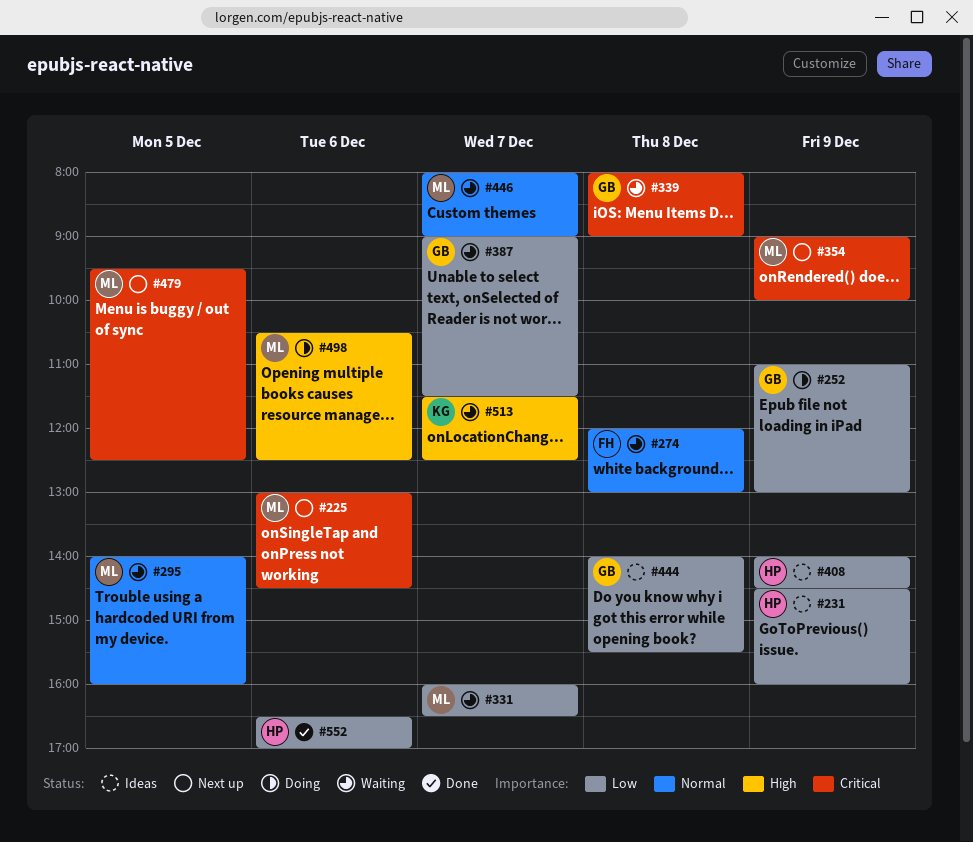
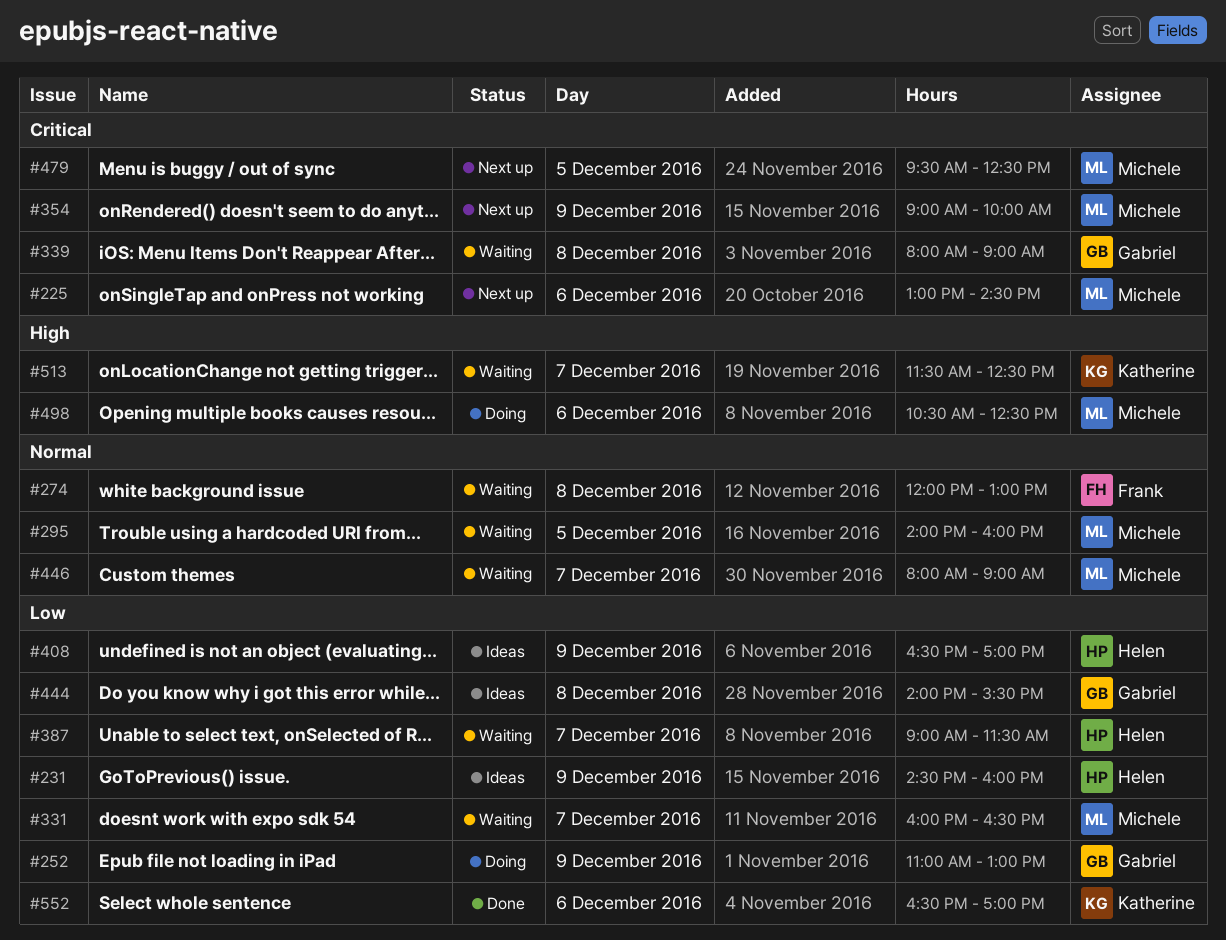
#387, owner: Gabriel -> Helen
#408, begins: 14:00 -> 16:30
#408, ends: 14:30 -> 17:00
#552, owner: Helen -> Katherine

